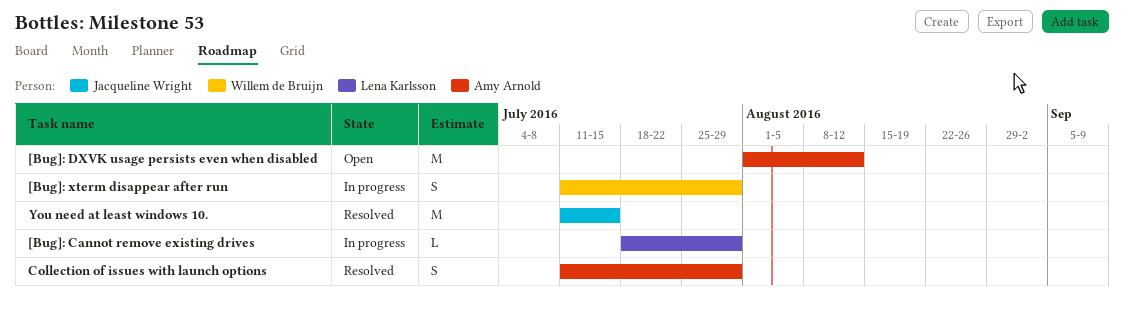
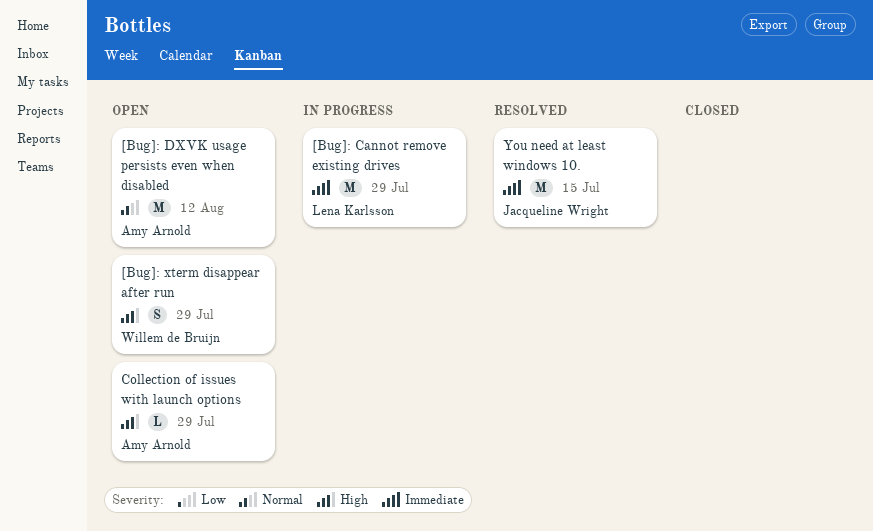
[Bug]: Cannot remove existing drives, estimate: L -> M
[Bug]: xterm disappear after run, status: In progress -> Open
Collection of issues with launch options, status: Resolved -> Open
Collection of issues with launch options, estimate: S -> L

